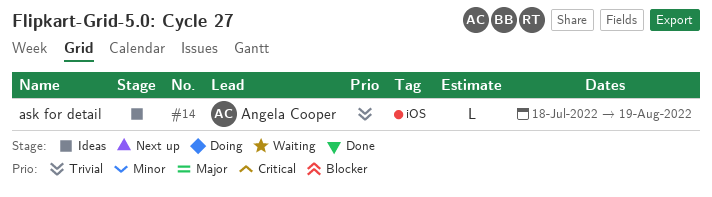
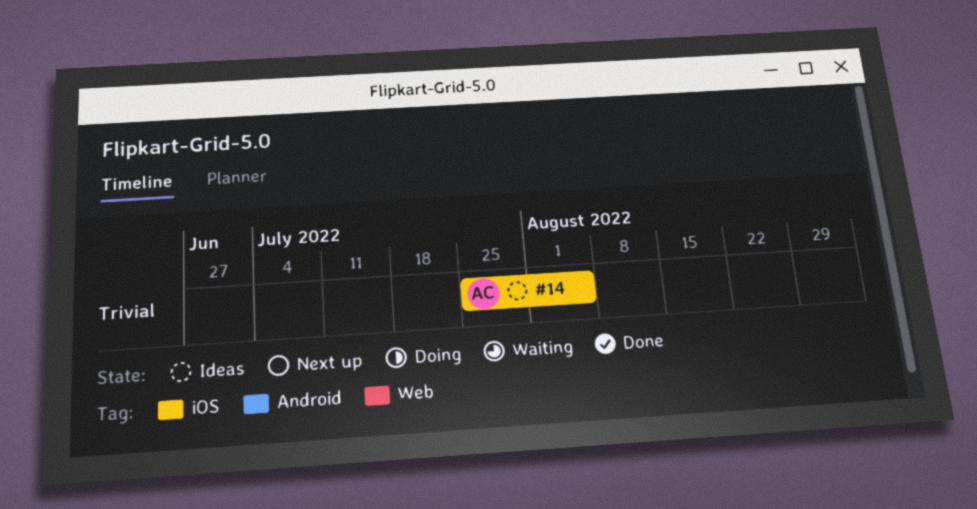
#14, start: Jul 18 -> Jul 25
#14, due: Aug 19 -> Aug 5

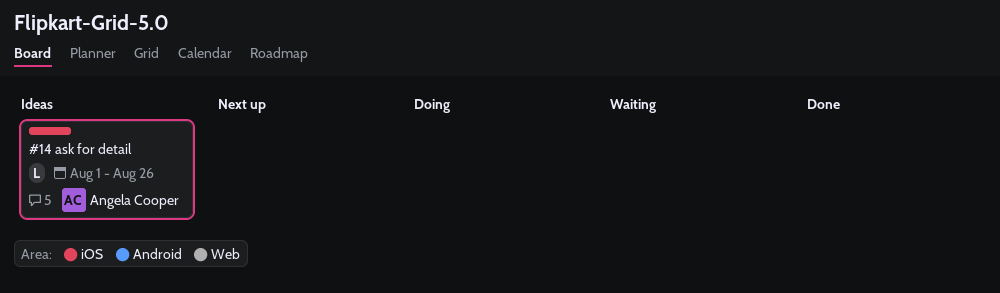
#14, start: Jul 25 -> Aug 1
#14, due: Aug 5 -> Aug 26

